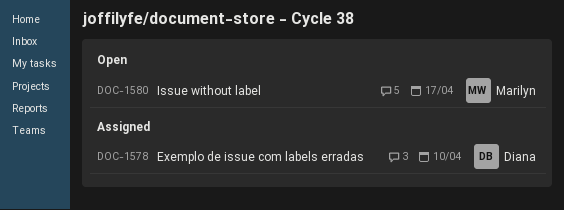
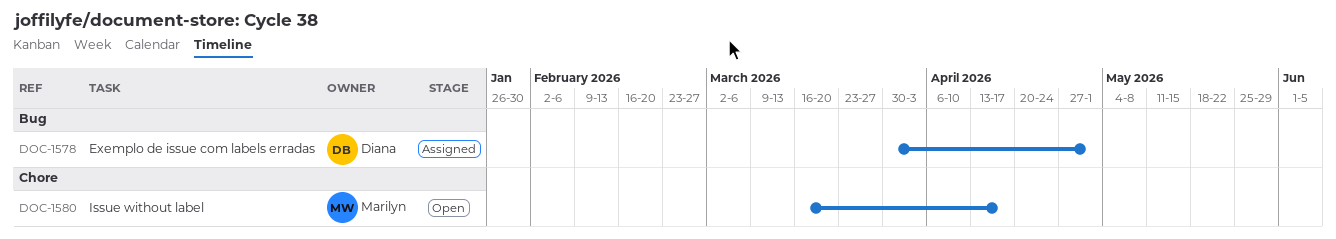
DOC-1578, due: Apr 10 -> May 1

